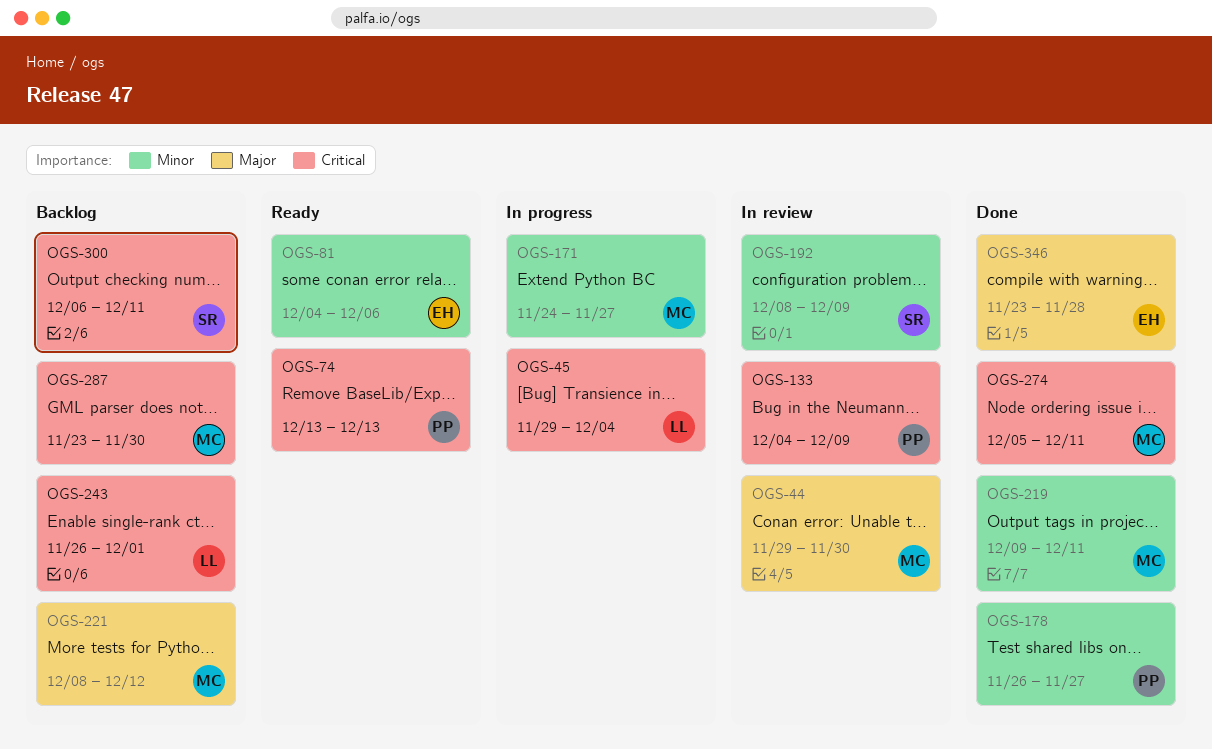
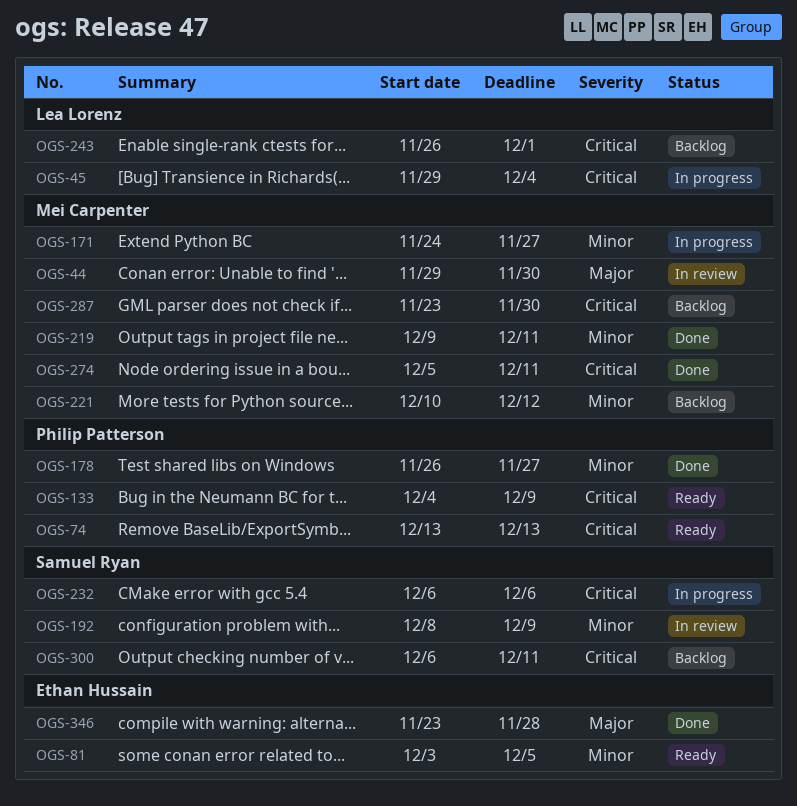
OGS-81, start: Dec 4 -> Dec 3
OGS-81, due: Dec 6 -> Dec 5
OGS-133, status: In review -> Ready
OGS-221, priority: Major -> Minor
OGS-221, start: Dec 8 -> Dec 10
OGS-232: none -> present

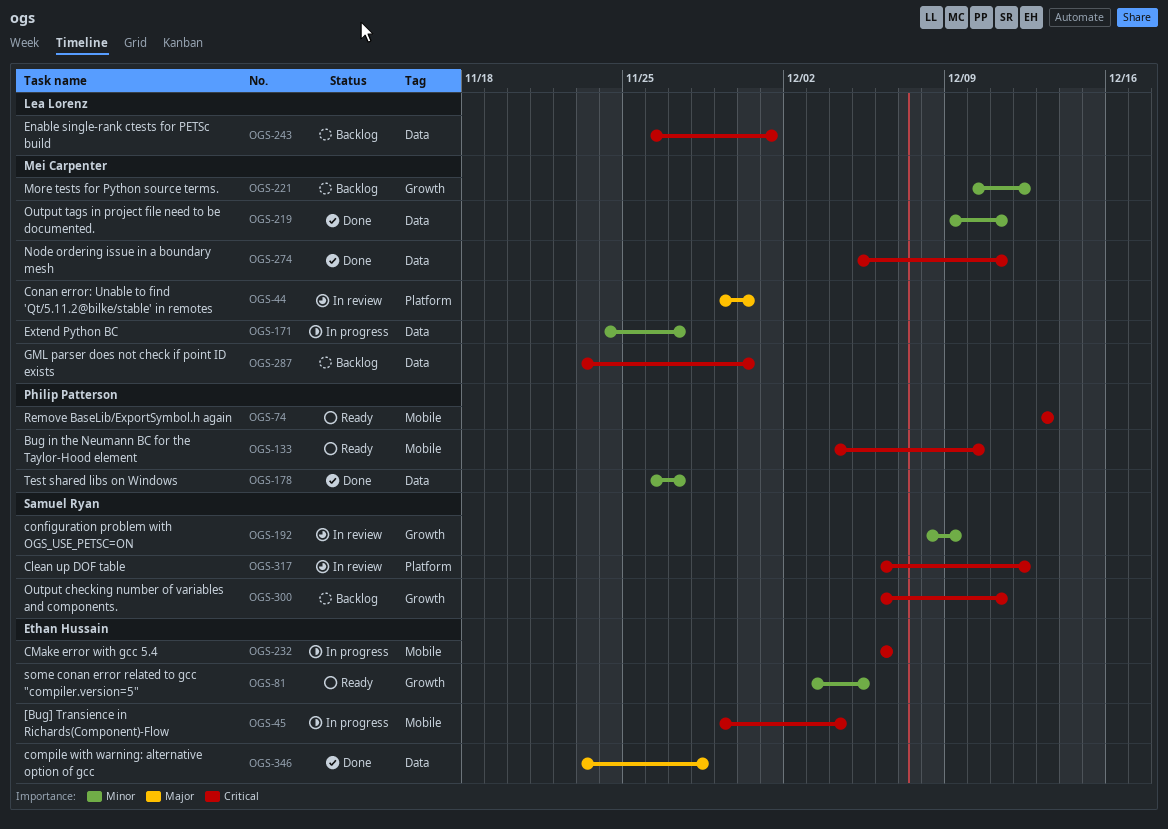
OGS-45, owner: Lea Lorenz -> Ethan Hussain
OGS-133, due: Dec 9 -> Dec 10
OGS-232, owner: Samuel Ryan -> Ethan Hussain
OGS-317: none -> present

